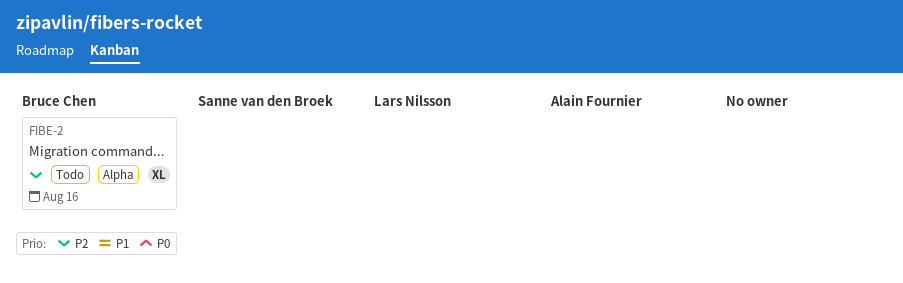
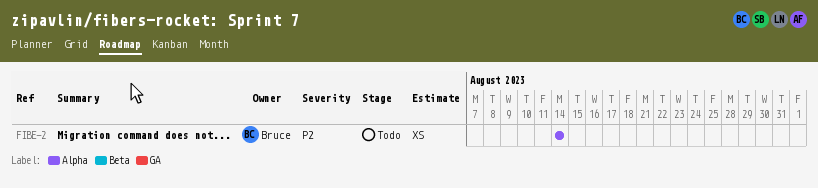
FIBE-2, estimate: XL -> XS
FIBE-2, due: Aug 16 -> Aug 14

